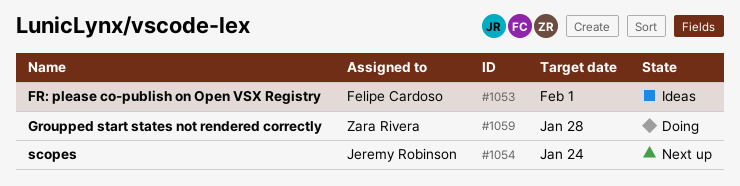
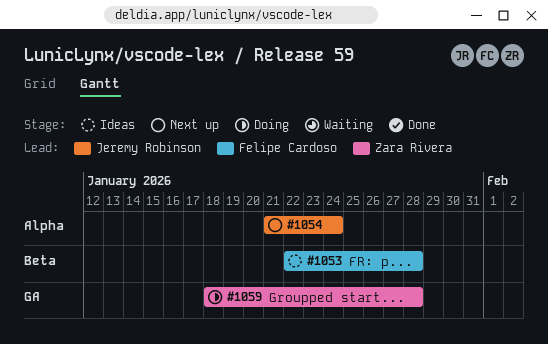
#1053, due: Feb 1 -> Jan 28

